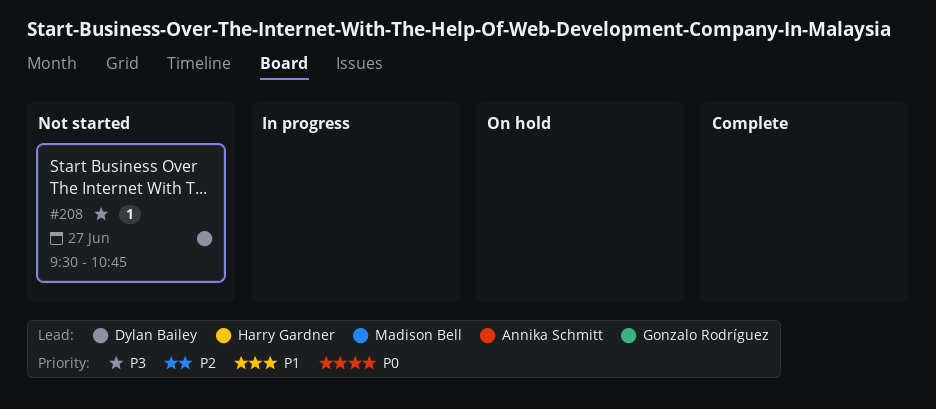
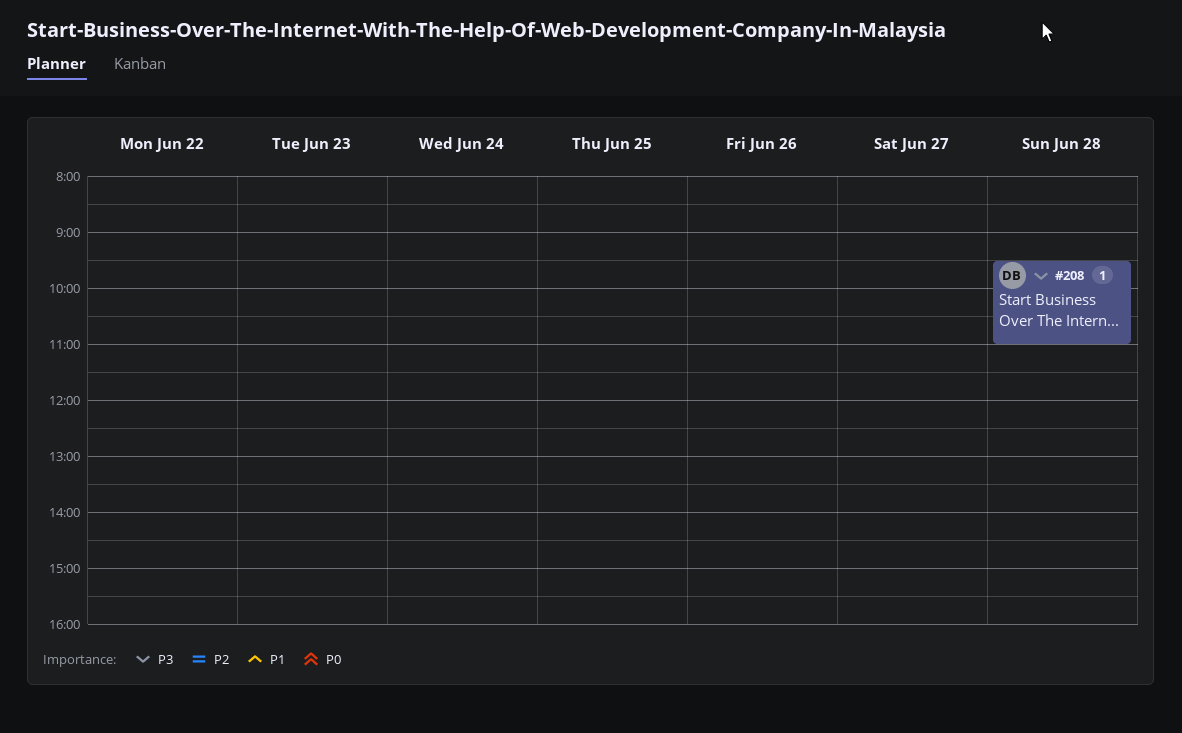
#208, day: Jun 27 -> Jun 28
#208, ends: 10:45 -> 11:00

